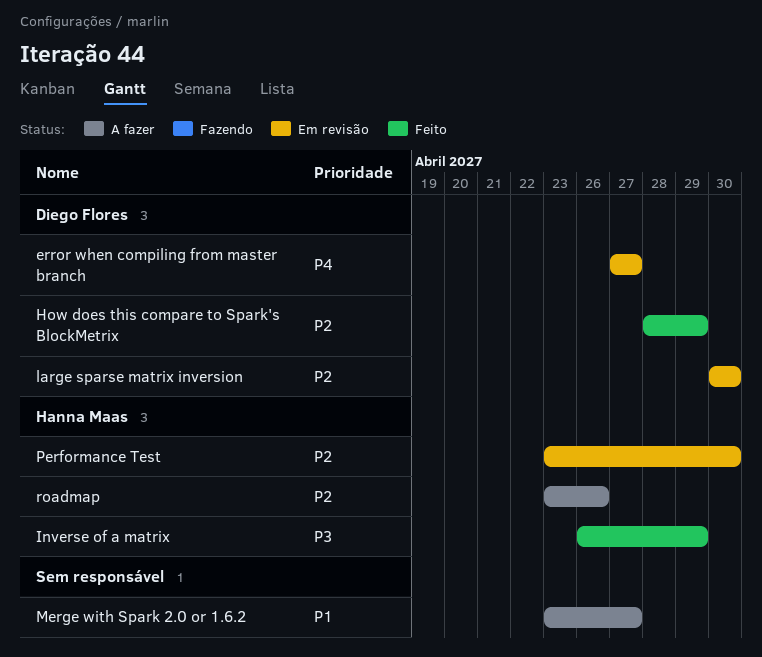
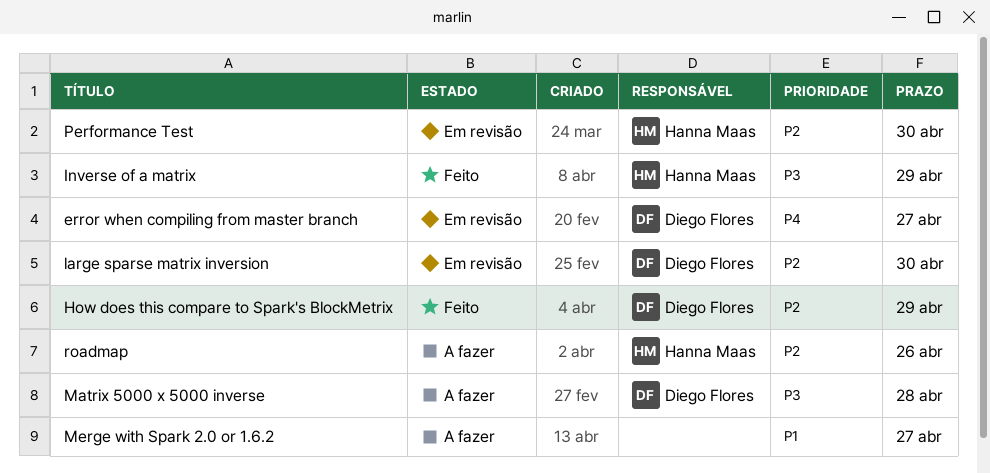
Matrix 5000 x 5000 inverse: none -> present

